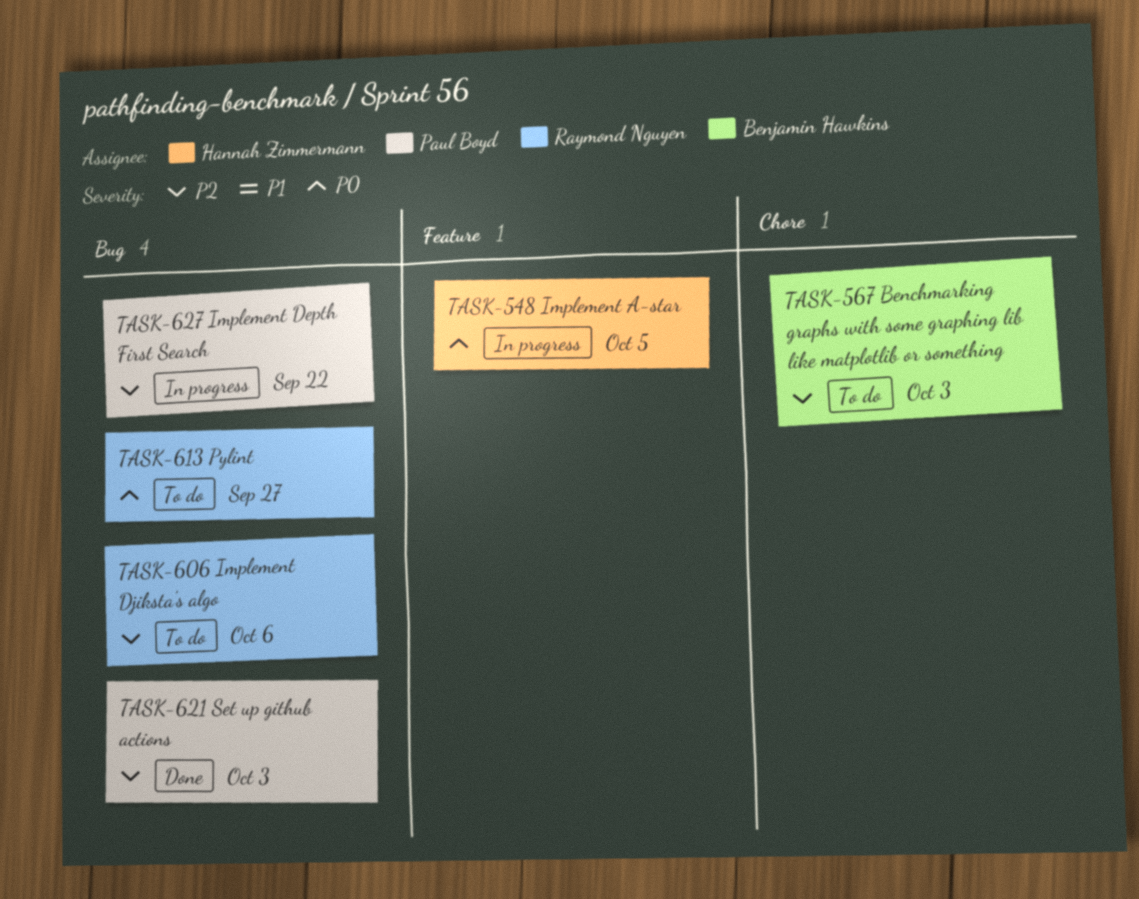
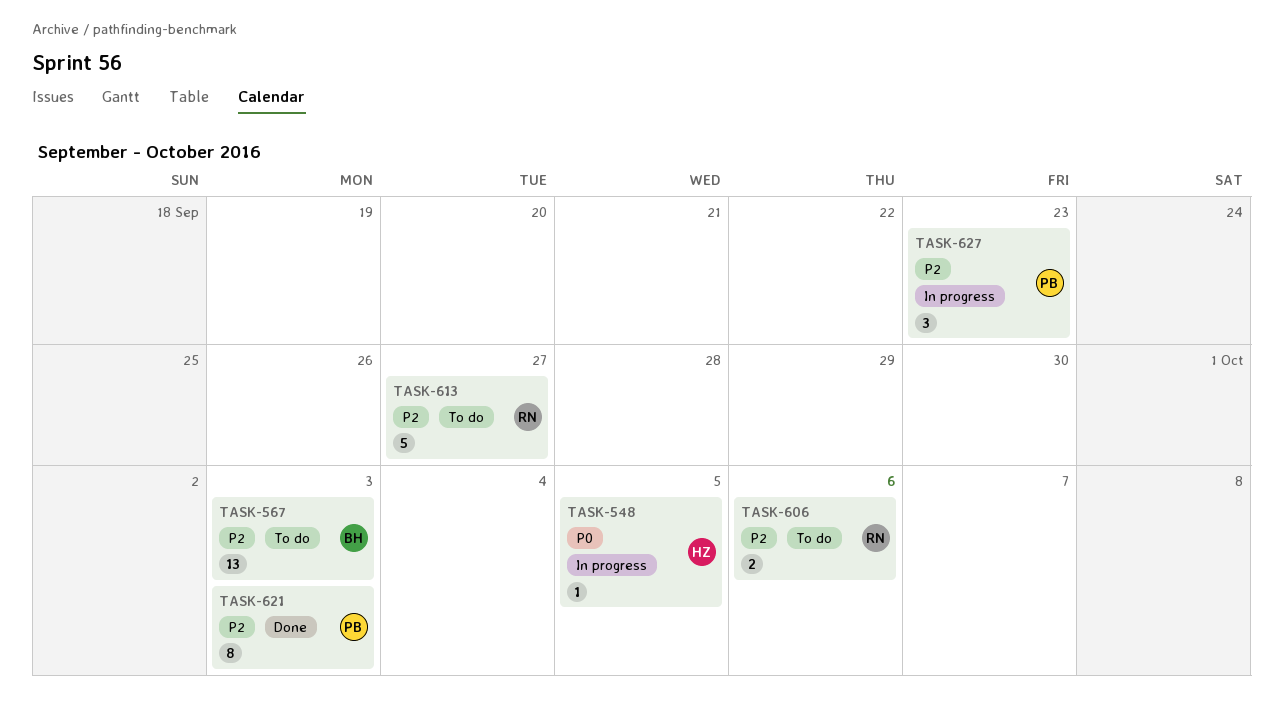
TASK-613, priority: P0 -> P2
TASK-627, due: Sep 22 -> Sep 23

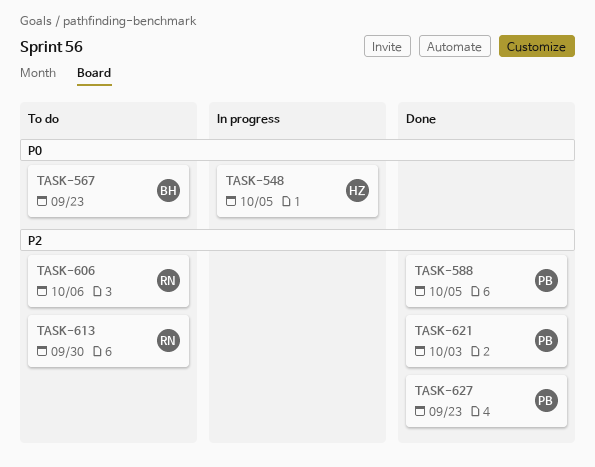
TASK-567, priority: P2 -> P0
TASK-567, due: Oct 3 -> Sep 23
TASK-588: none -> present
TASK-613, due: Sep 27 -> Sep 30
TASK-627, status: In progress -> Done

